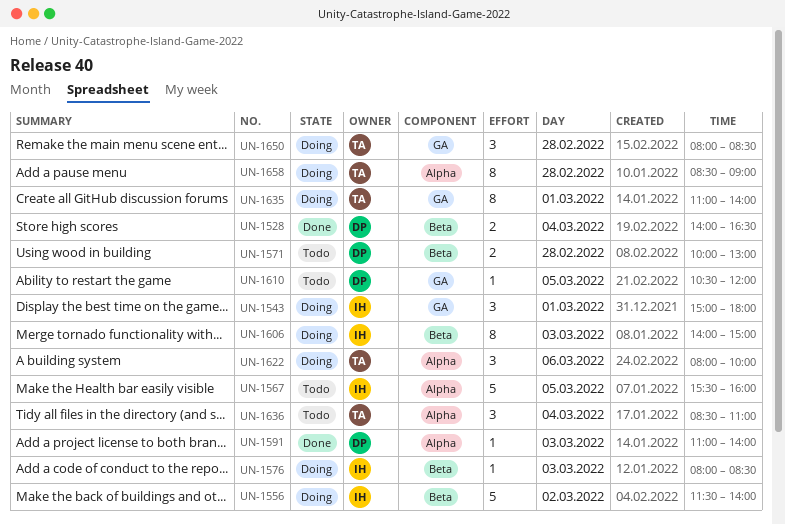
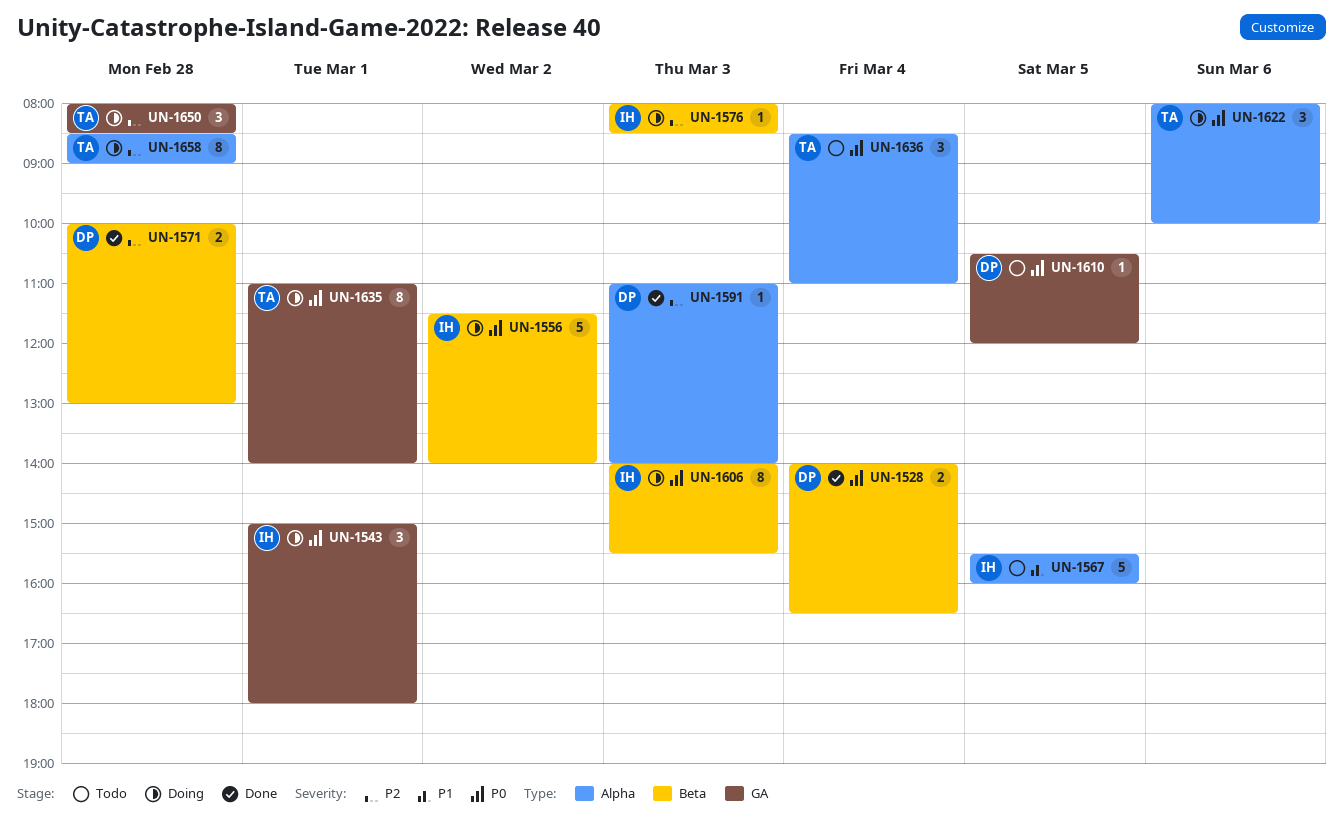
UN-1571, status: Todo -> Done
UN-1606, ends: 15:00 -> 15:30

